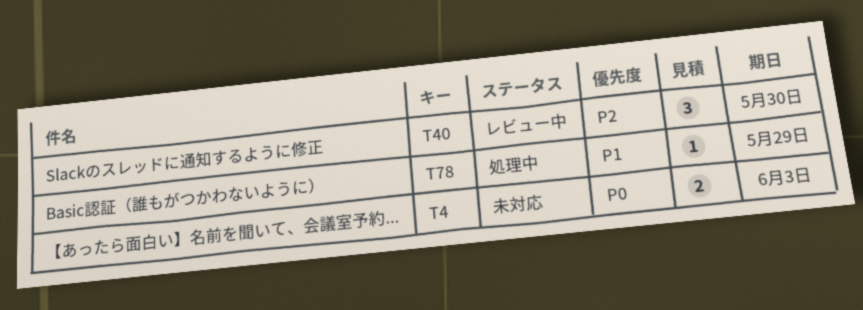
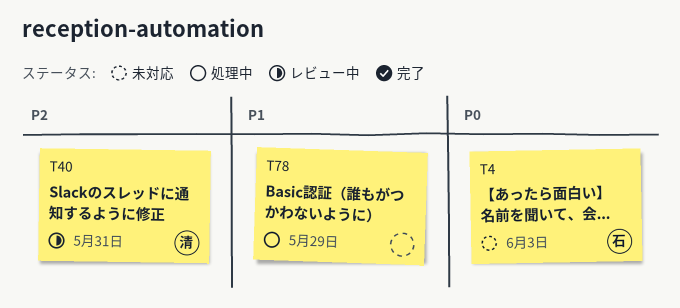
T40, due: May 30 -> May 31

